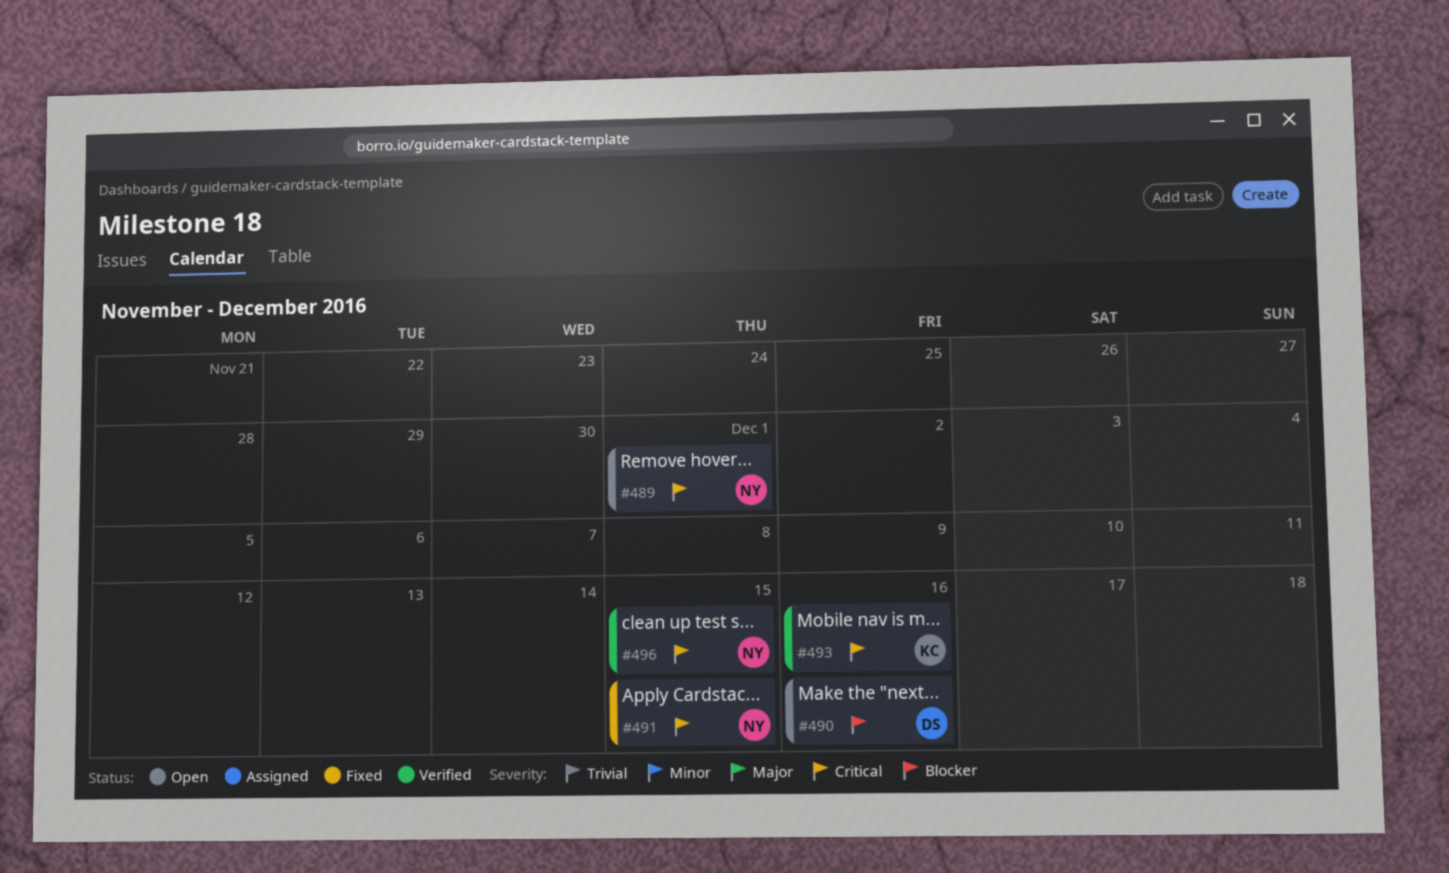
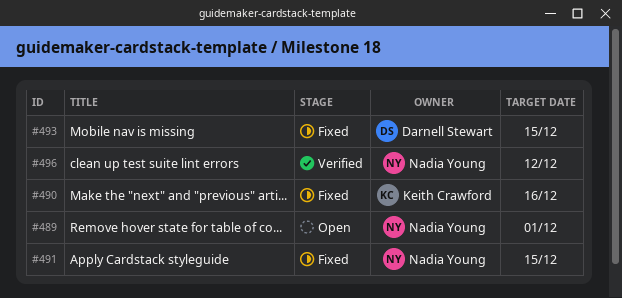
#490, status: Open -> Fixed
#490, owner: Darnell Stewart -> Keith Crawford
#493, status: Verified -> Fixed
#493, owner: Keith Crawford -> Darnell Stewart
#493, due: Dec 16 -> Dec 15
#496, due: Dec 15 -> Dec 12

